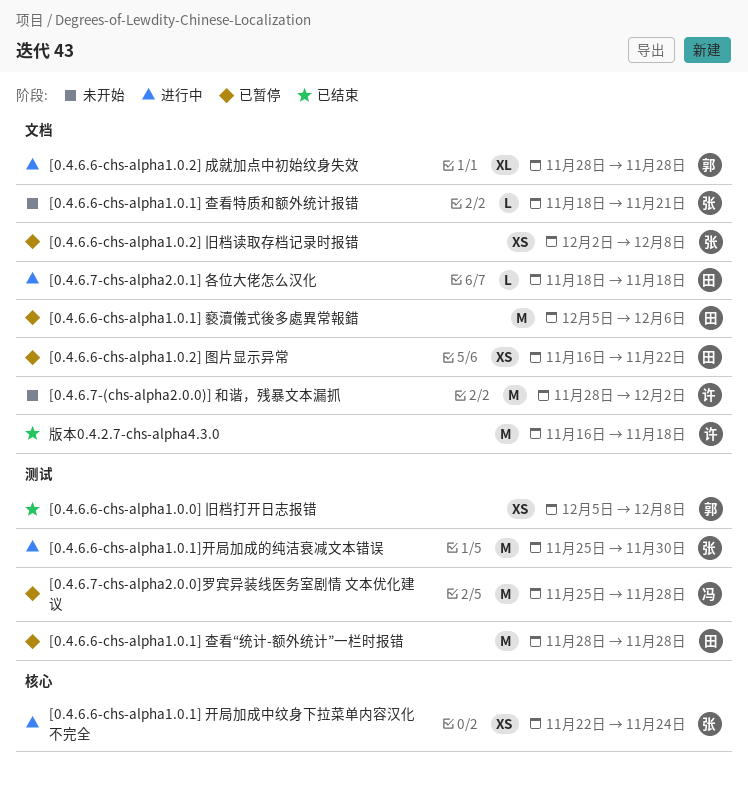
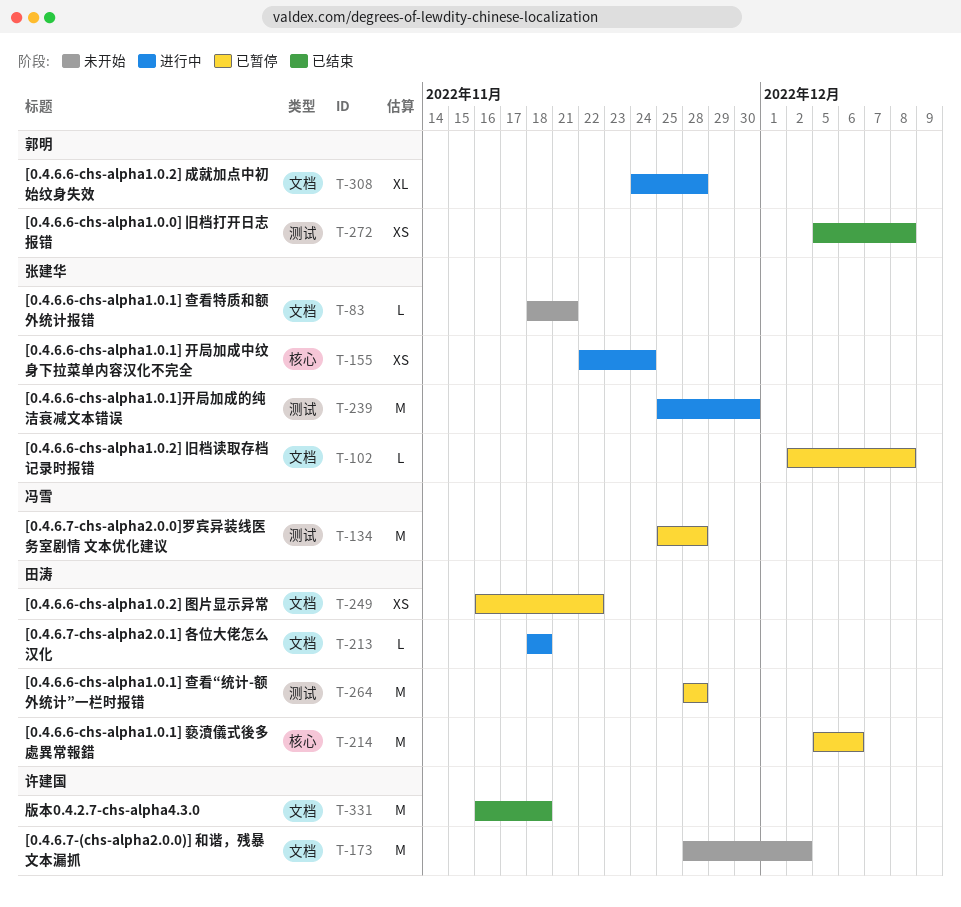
[0.4.6.6-chs-alpha1.0.1] 褻瀆儀式後多處異常報錯, label: 文档 -> 核心
[0.4.6.6-chs-alpha1.0.2] 成就加点中初始纹身失效, start: Nov 28 -> Nov 24
[0.4.6.6-chs-alpha1.0.2] 旧档读取存档记录时报错, estimate: XS -> L

